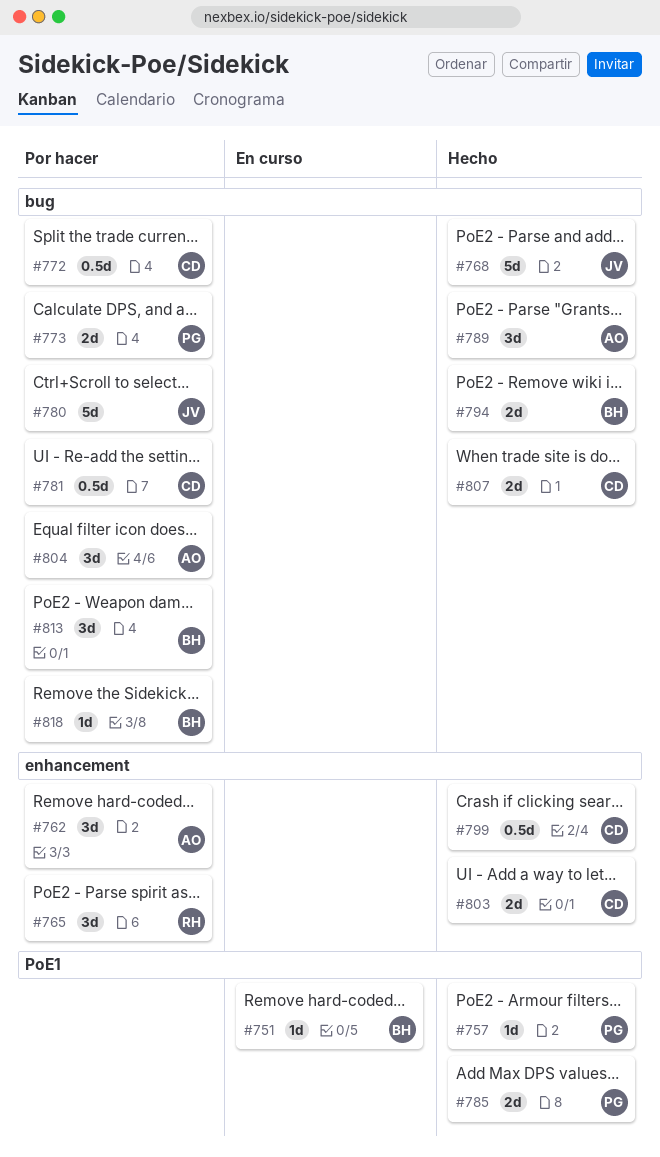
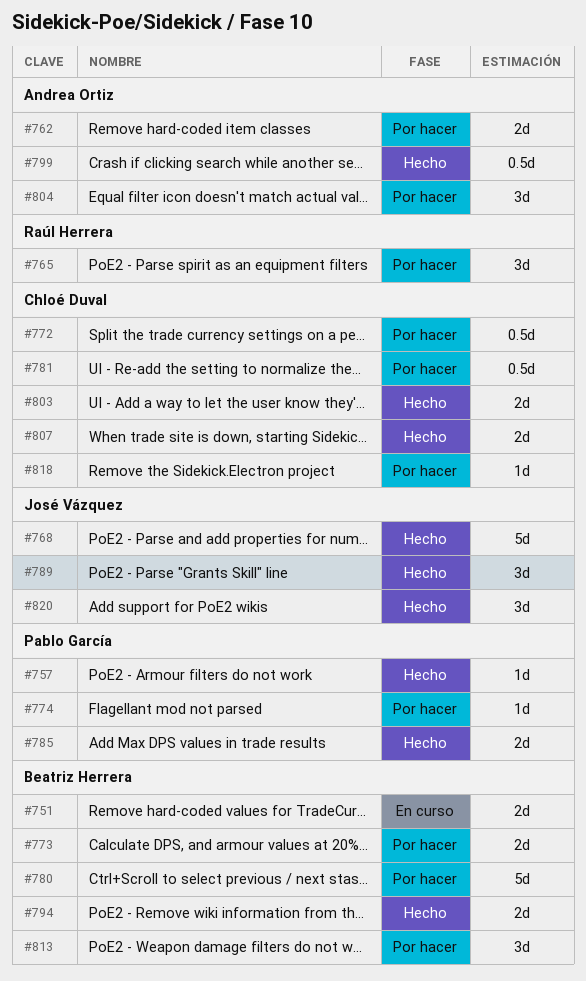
#751, estimate: 1d -> 2d
#762, estimate: 3d -> 2d
#773, owner: Pablo García -> Beatriz Herrera
#774: none -> present
#780, owner: José Vázquez -> Beatriz Herrera
#789, owner: Andrea Ortiz -> José Vázquez
#799, owner: Chloé Duval -> Andrea Ortiz
#818, owner: Beatriz Herrera -> Chloé Duval
#820: none -> present

